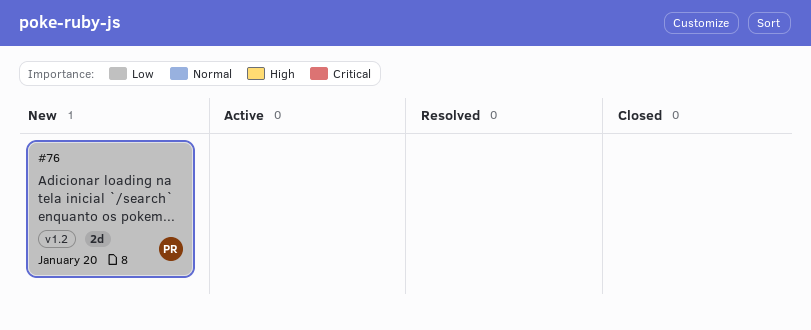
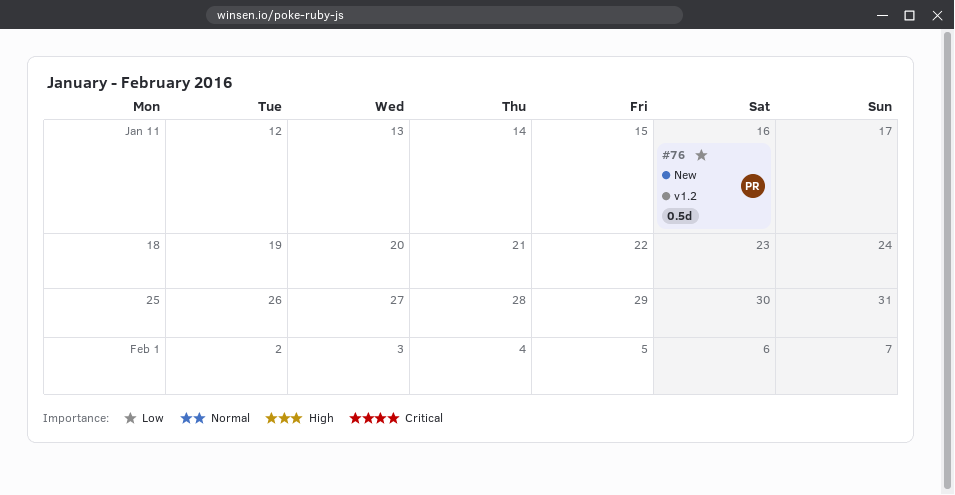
#76, estimate: 2d -> 0.5d
#76, due: Jan 20 -> Jan 16

